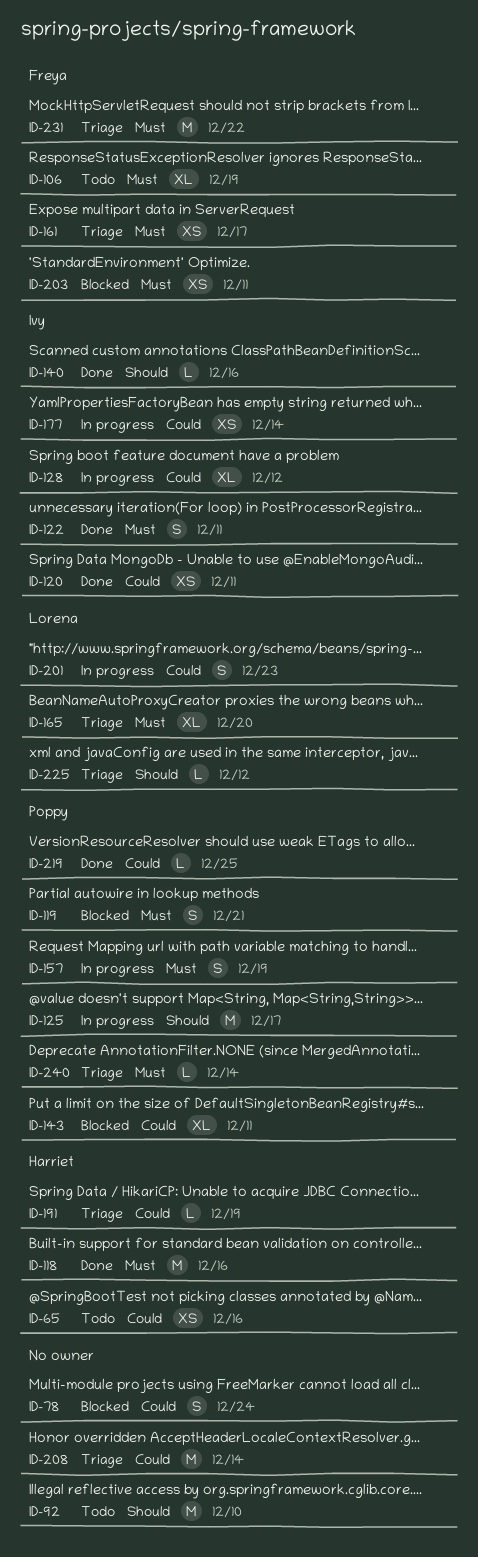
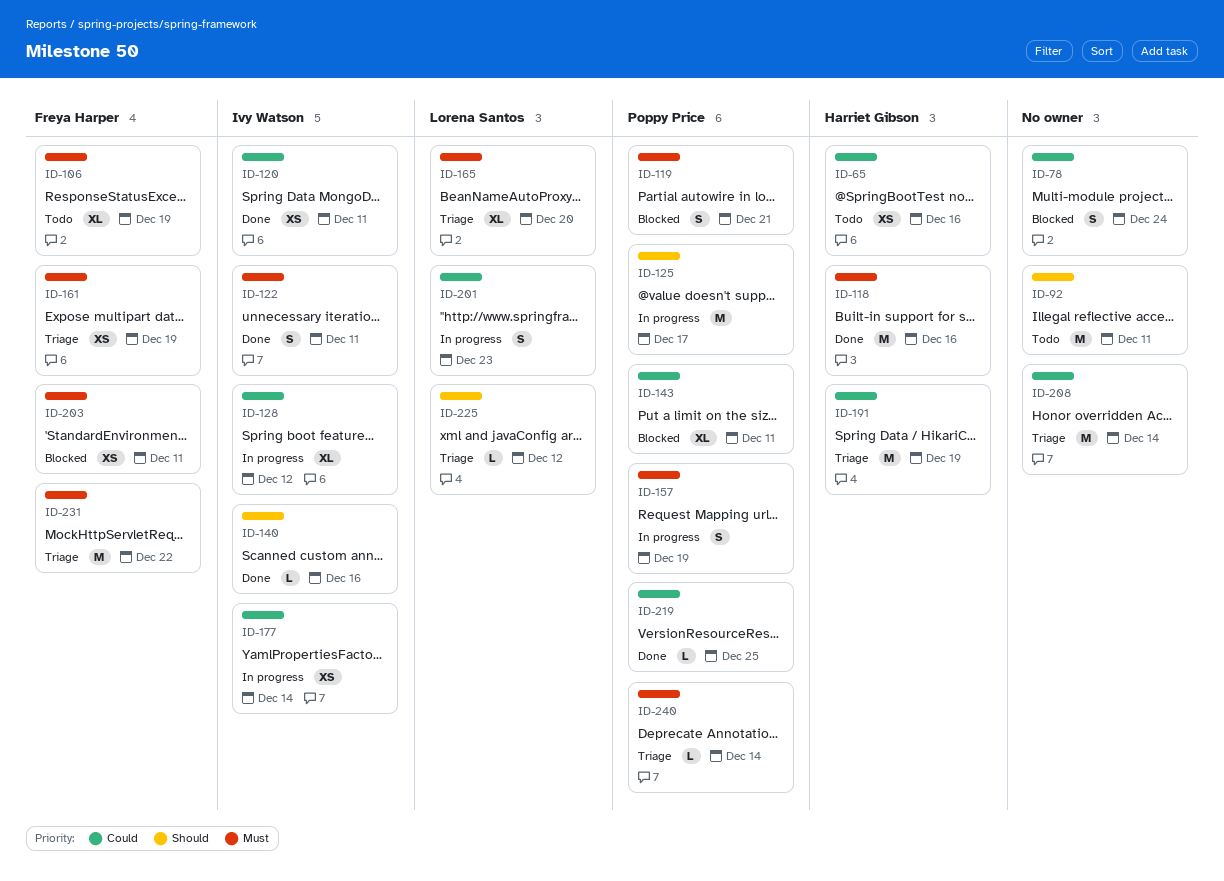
ID-92, due: Dec 10 -> Dec 11
ID-161, due: Dec 17 -> Dec 19
ID-191, estimate: L -> M

